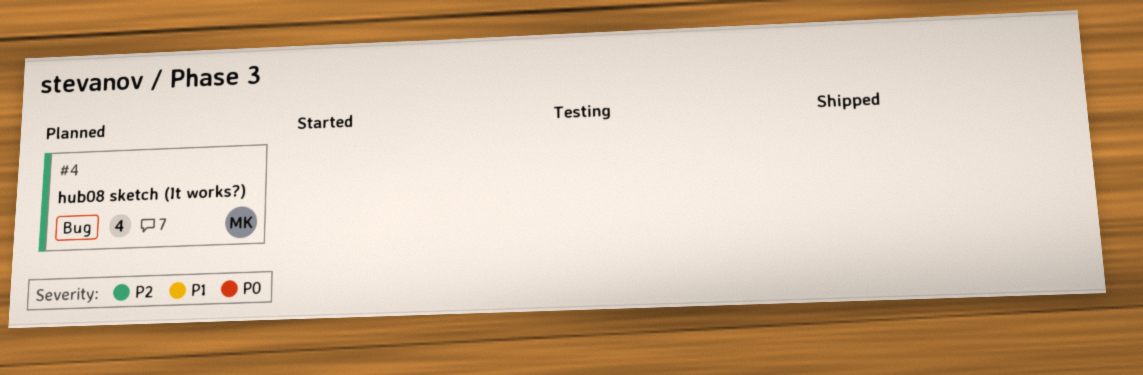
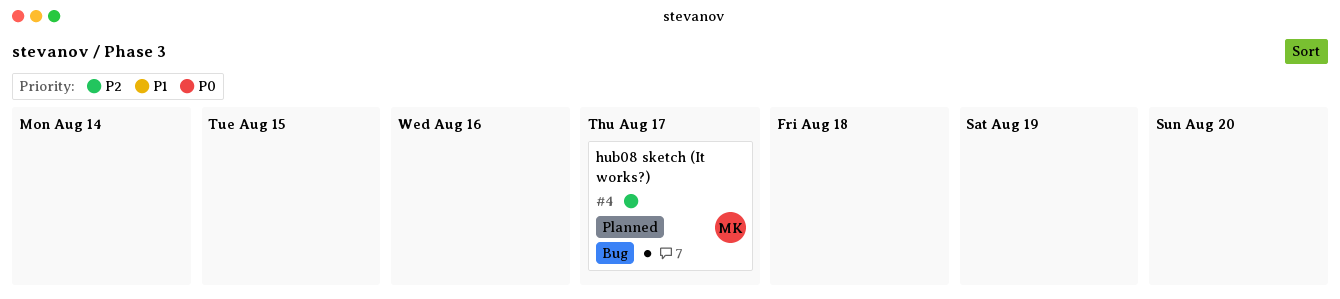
#4, estimate: 4 -> 1

